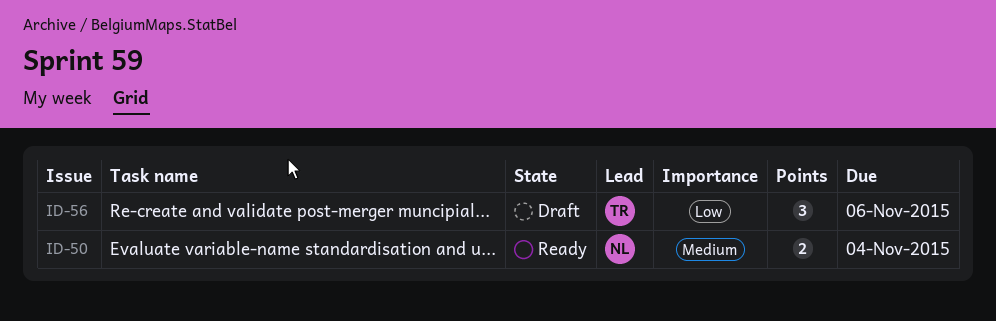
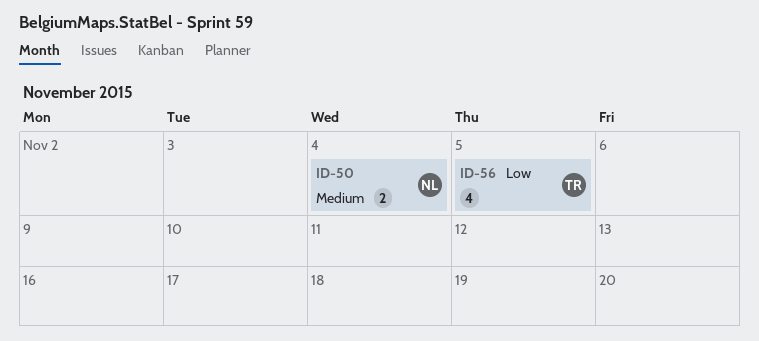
ID-56, estimate: 3 -> 4
ID-56, due: Nov 6 -> Nov 5

